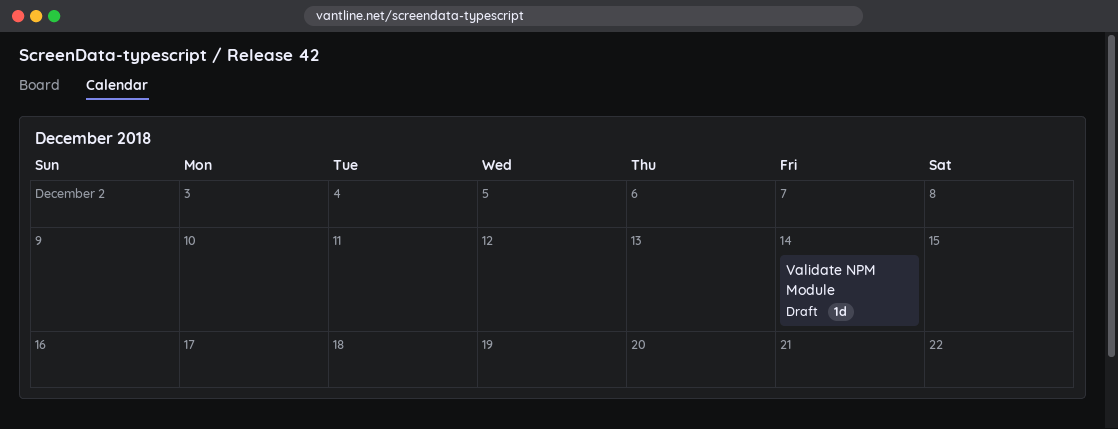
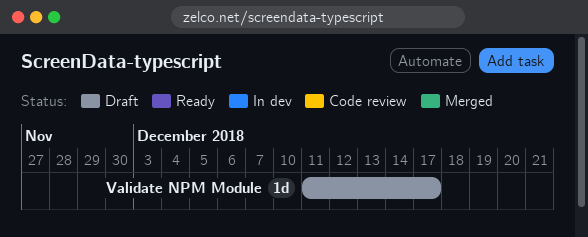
Validate NPM Module, due: Dec 14 -> Dec 17

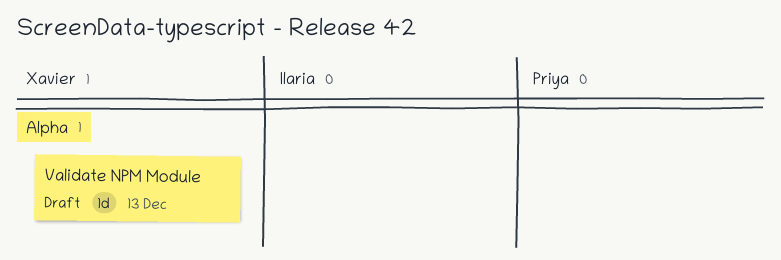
Validate NPM Module, due: Dec 17 -> Dec 13

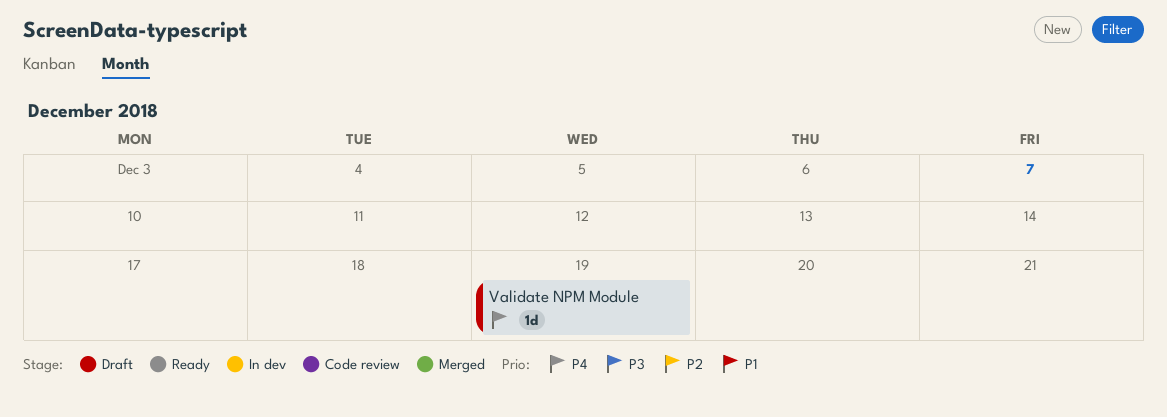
Validate NPM Module, due: Dec 13 -> Dec 19

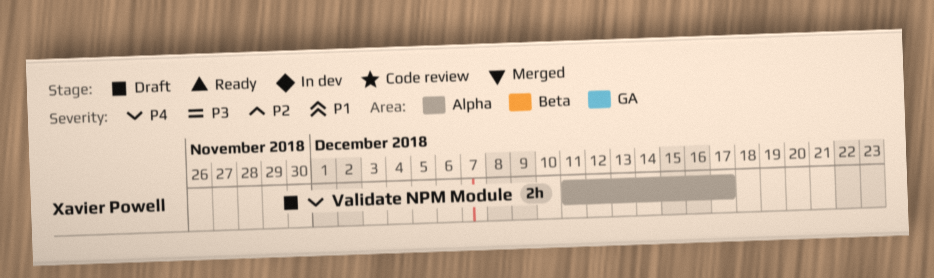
Validate NPM Module, estimate: 1d -> 2h
Validate NPM Module, due: Dec 19 -> Dec 17

